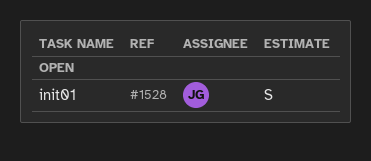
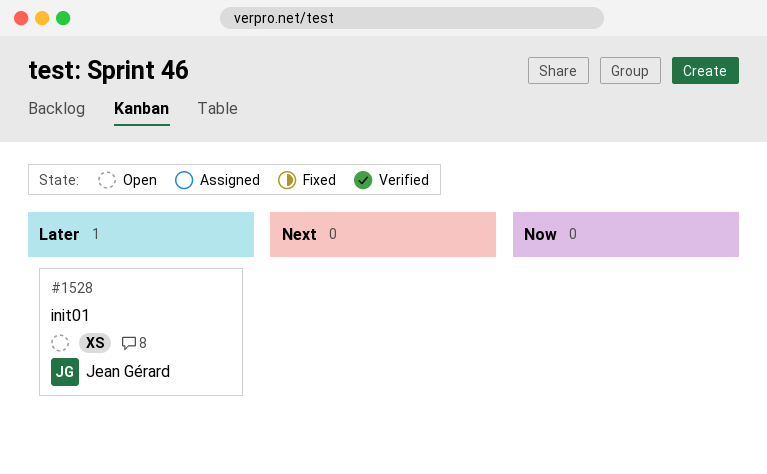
#1528, estimate: S -> XS

